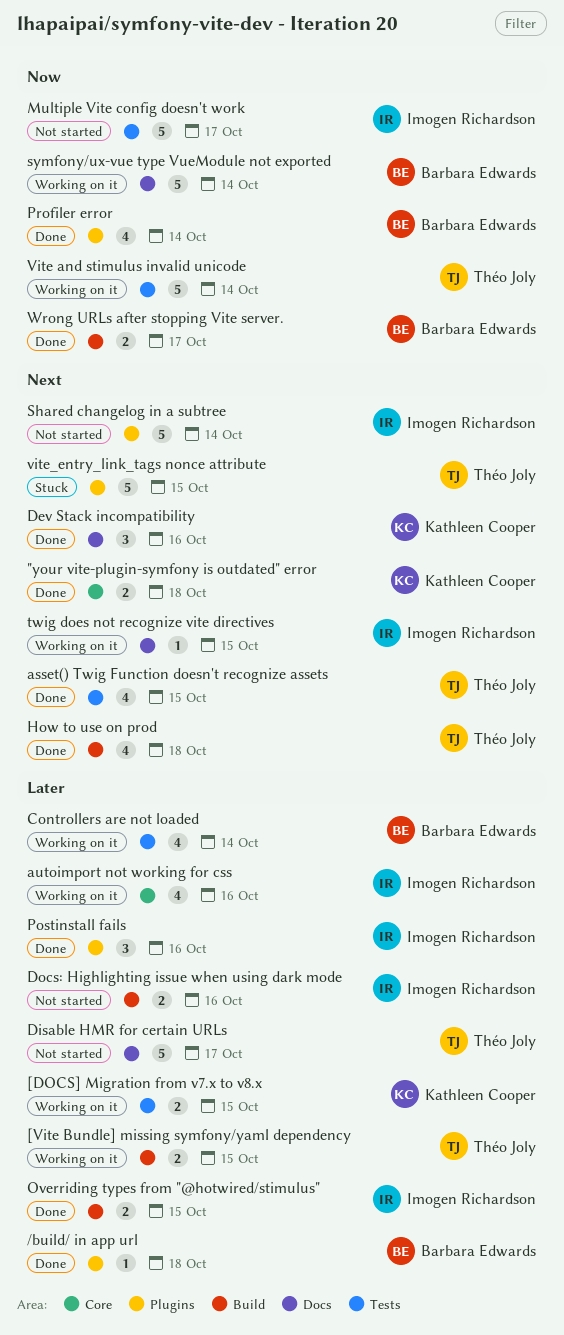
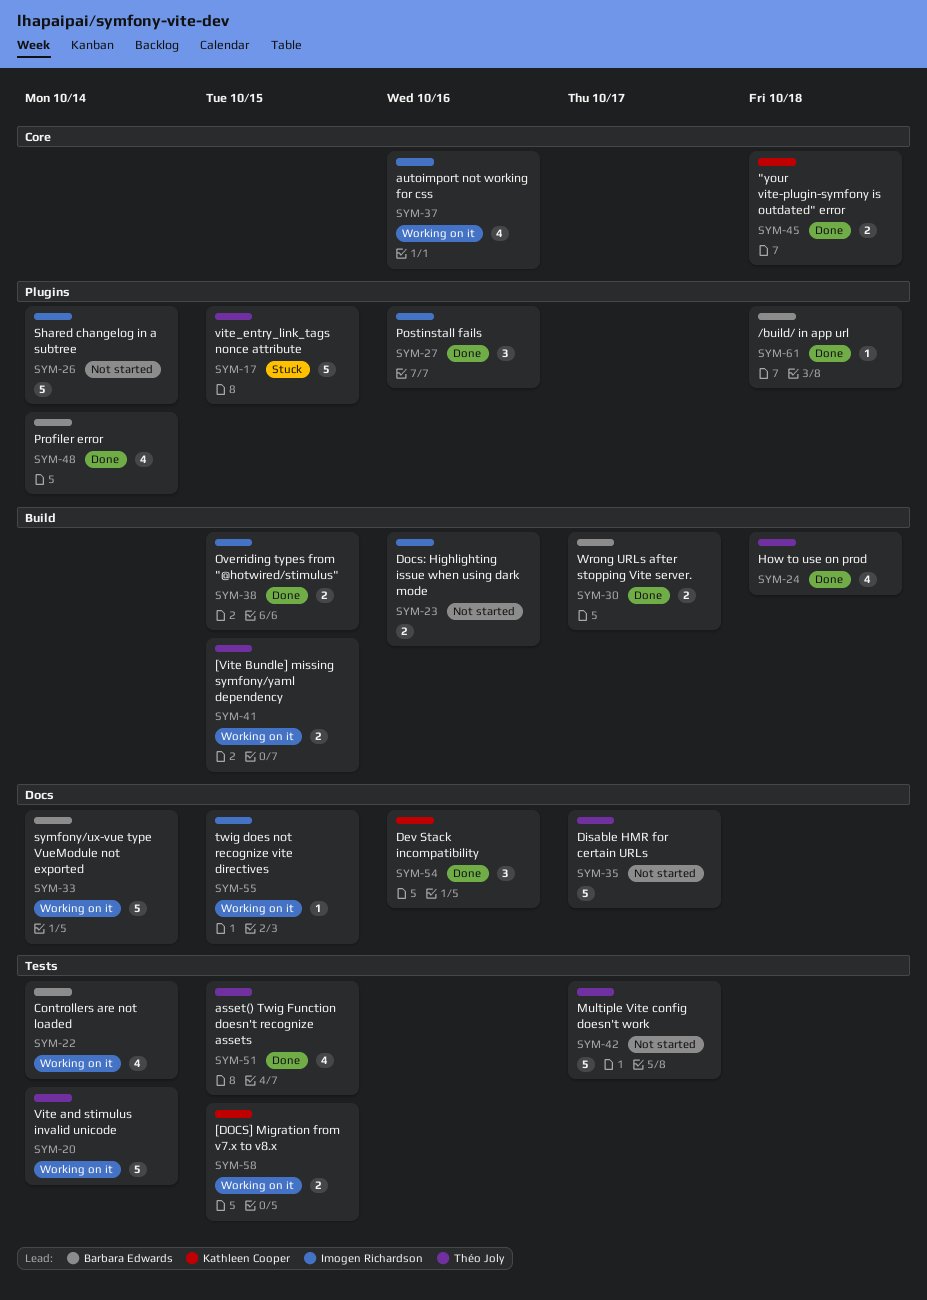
Multiple Vite config doesn't work, owner: Imogen Richardson -> Théo Joly

